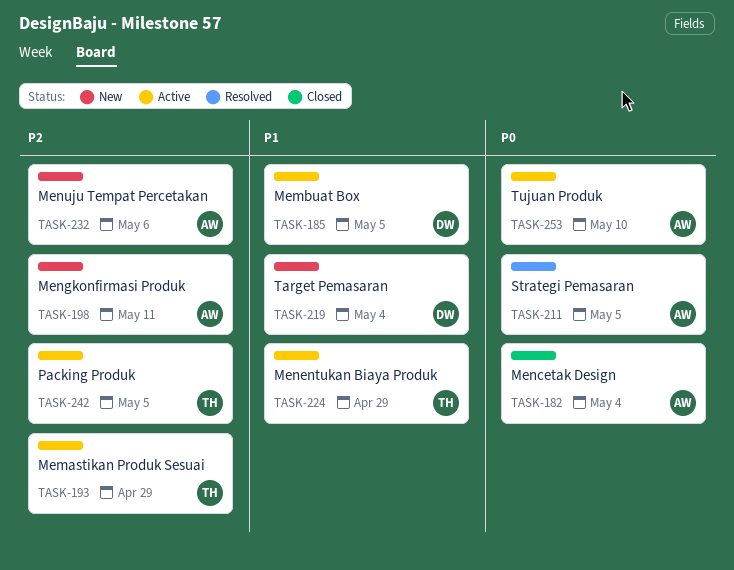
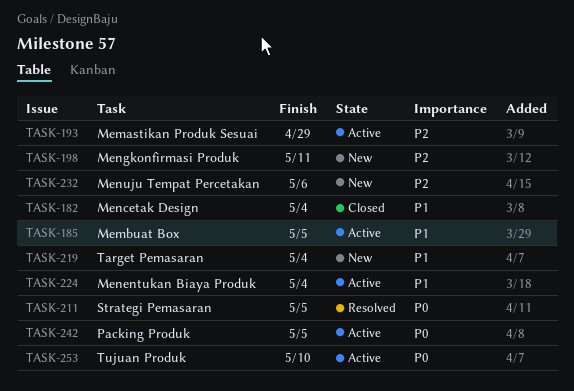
TASK-182, priority: P0 -> P1
TASK-224, due: Apr 29 -> May 4
TASK-242, priority: P2 -> P0

